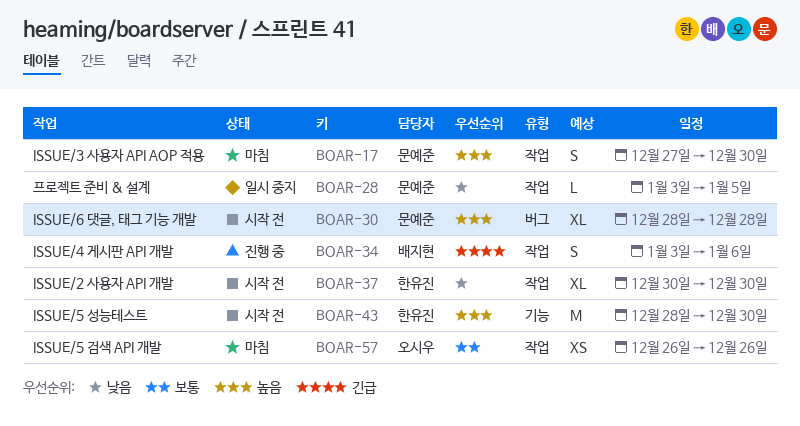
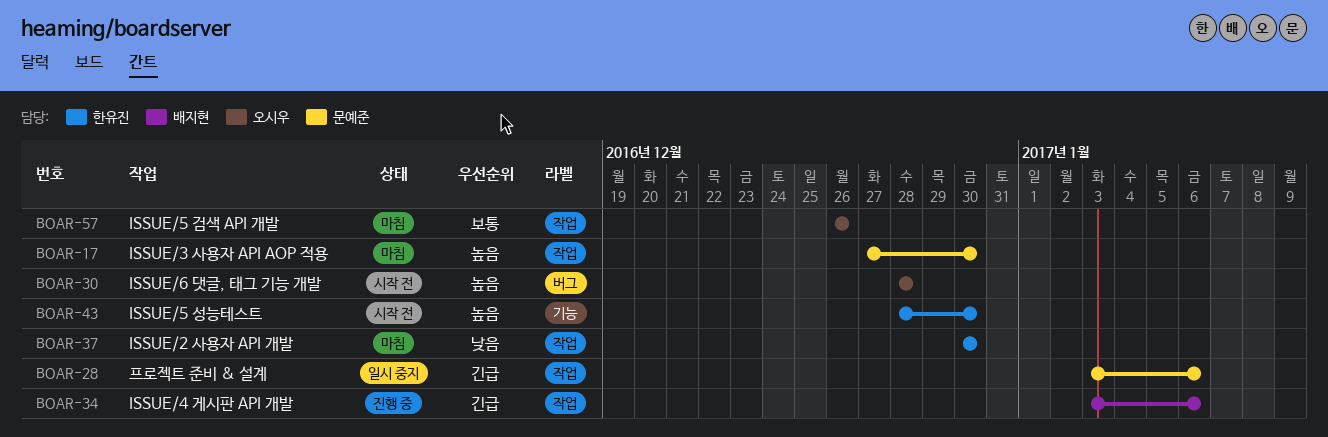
BOAR-28, priority: 낮음 -> 긴급
BOAR-28, due: Jan 5 -> Jan 6
BOAR-30, owner: 문예준 -> 오시우
BOAR-37, status: 시작 전 -> 마침

